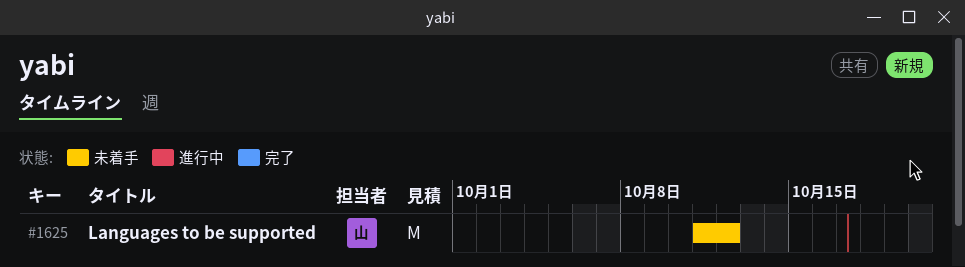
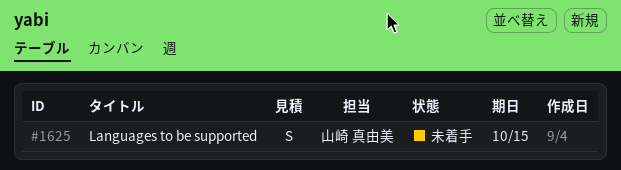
#1625, estimate: M -> S
#1625, due: Oct 12 -> Oct 15

